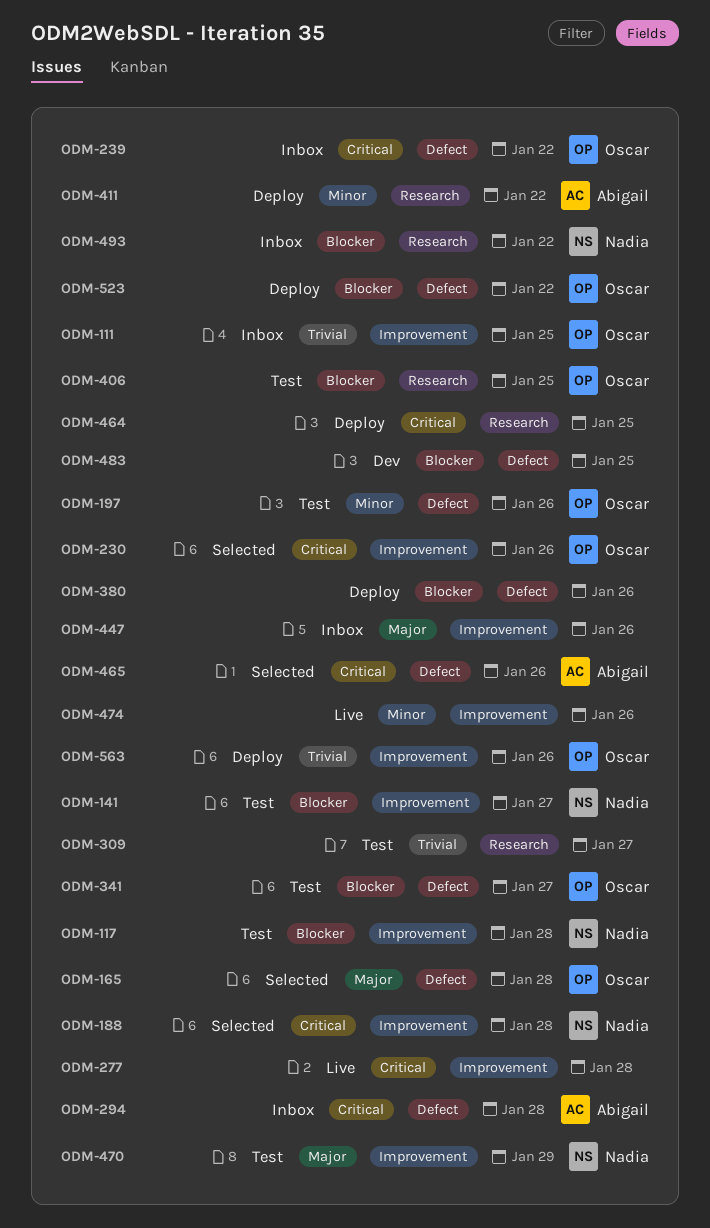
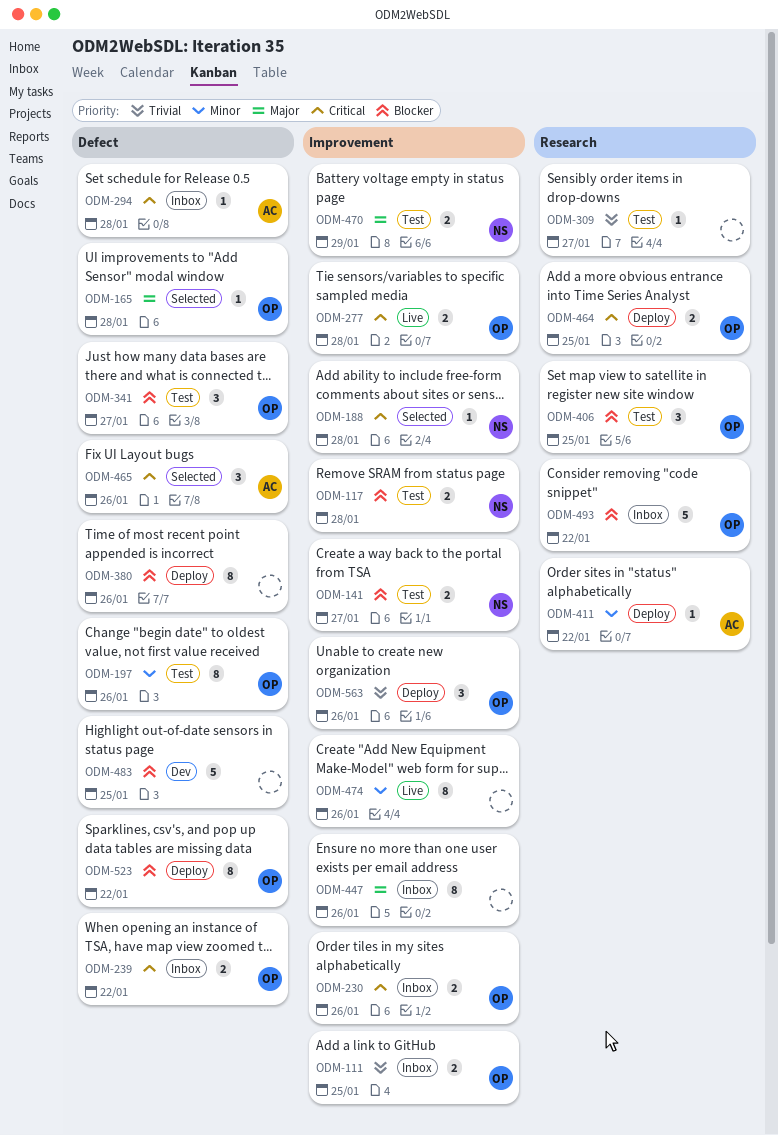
ODM-230, status: Selected -> Inbox
ODM-277, owner: none -> Oscar
ODM-464, owner: none -> Oscar
ODM-493, owner: Nadia -> Oscar

